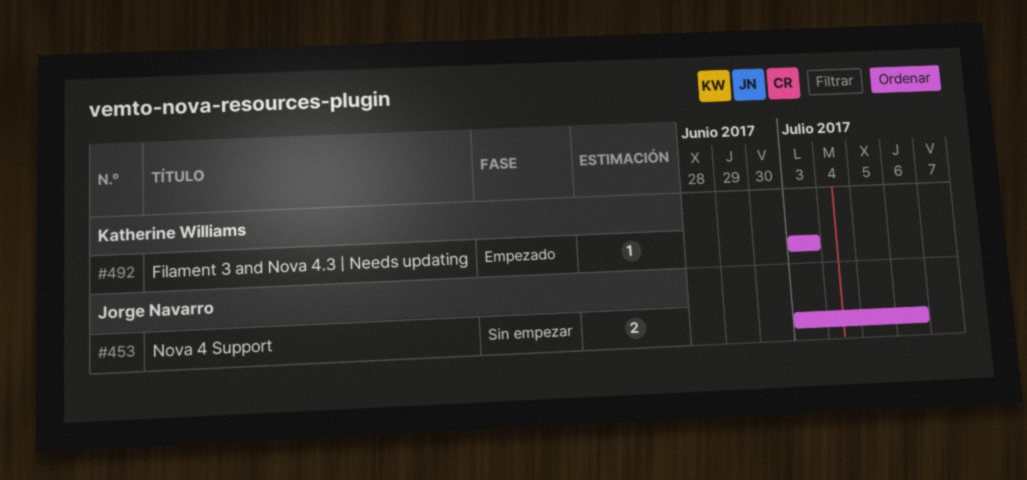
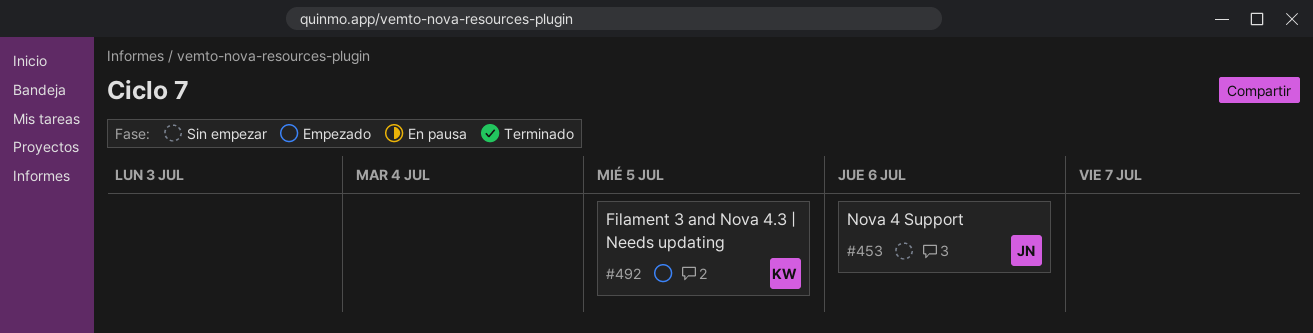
#492, due: Jul 3 -> Jul 5

